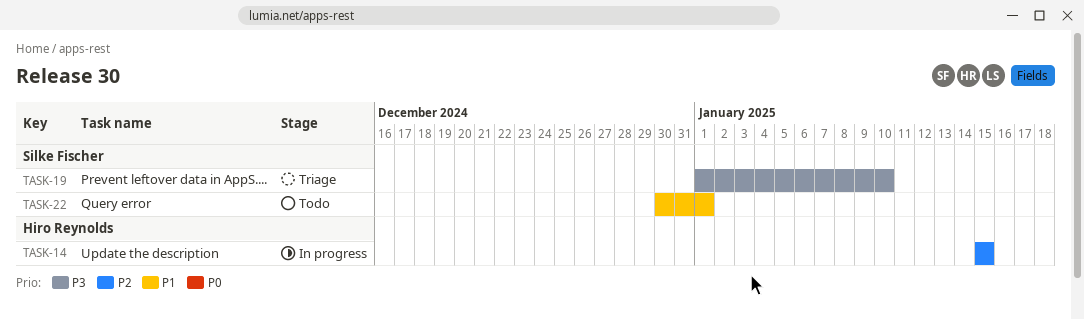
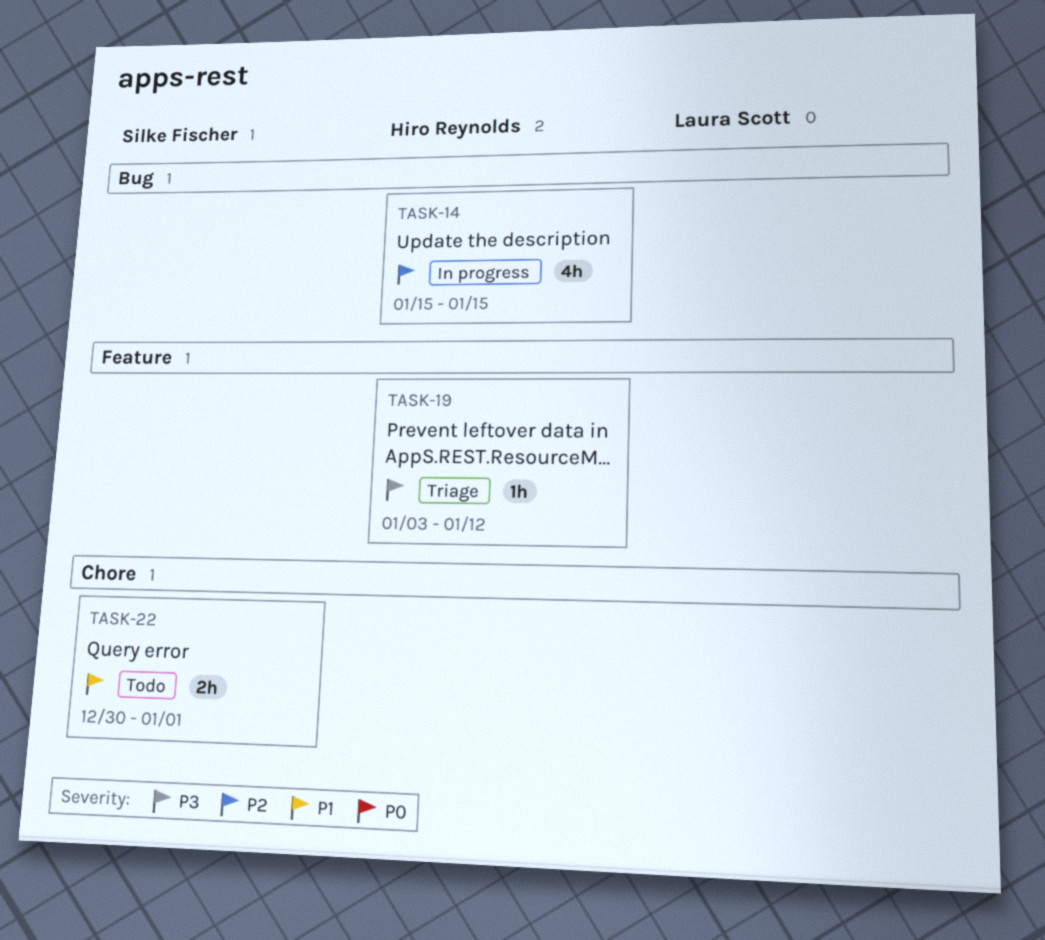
TASK-19, owner: Silke Fischer -> Hiro Reynolds
TASK-19, start: Jan 1 -> Jan 3
TASK-19, due: Jan 10 -> Jan 12

